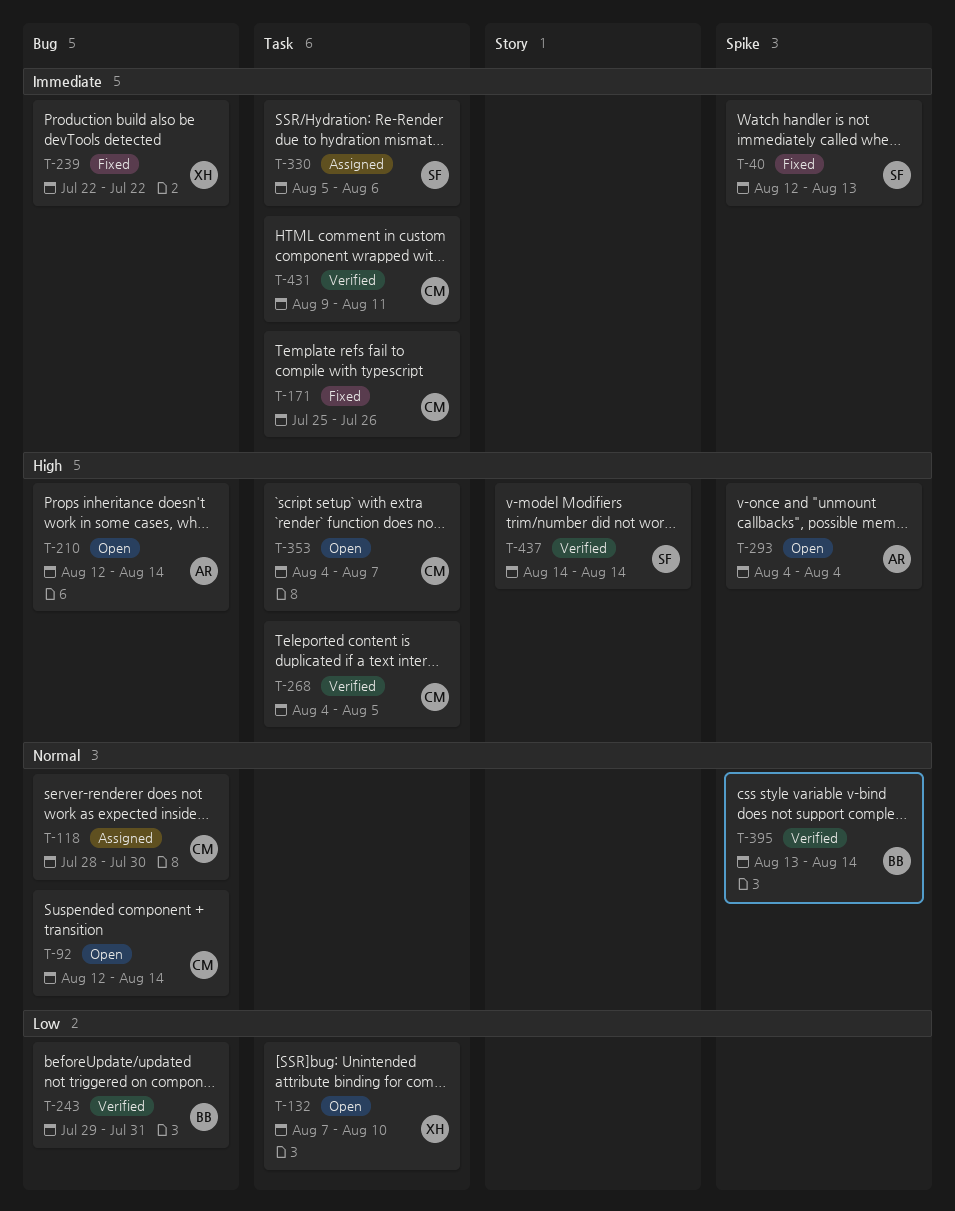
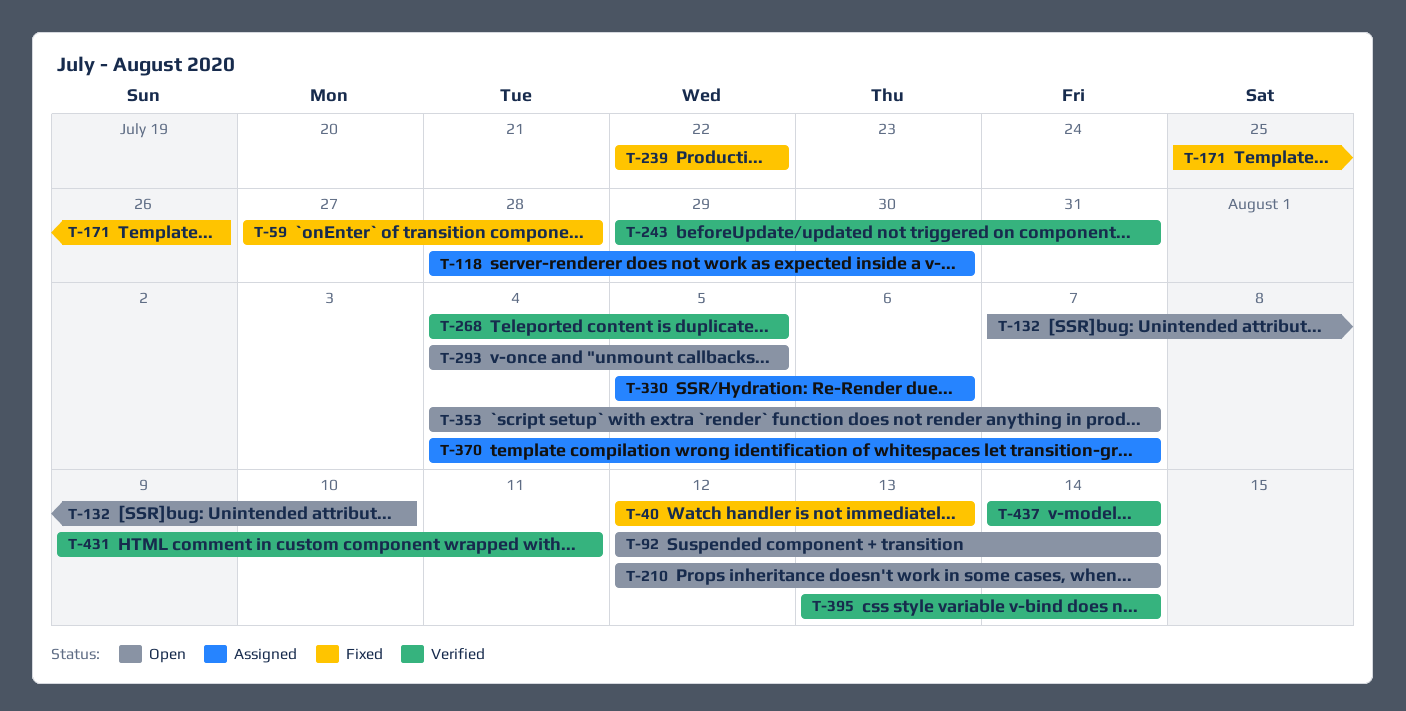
T-59: none -> present
T-293, due: Aug 4 -> Aug 5
T-370: none -> present

